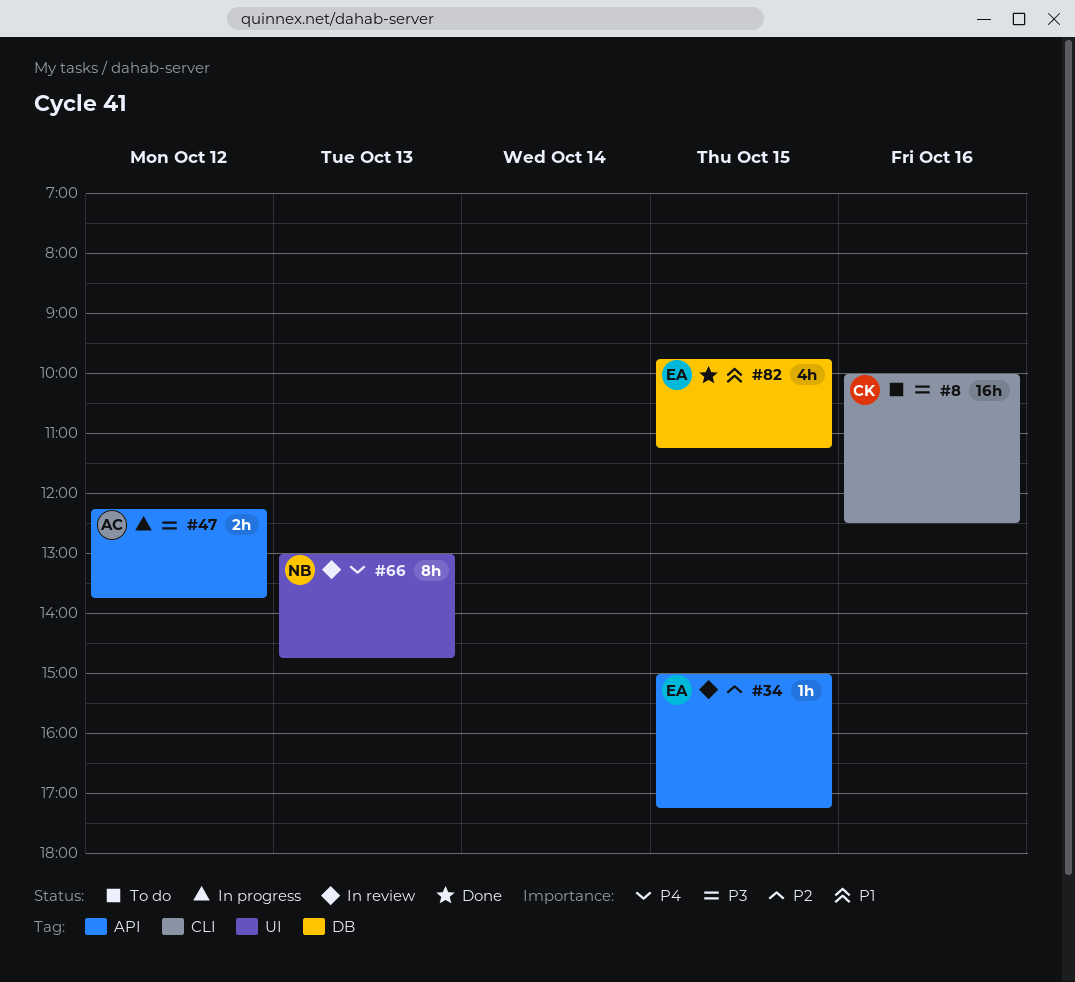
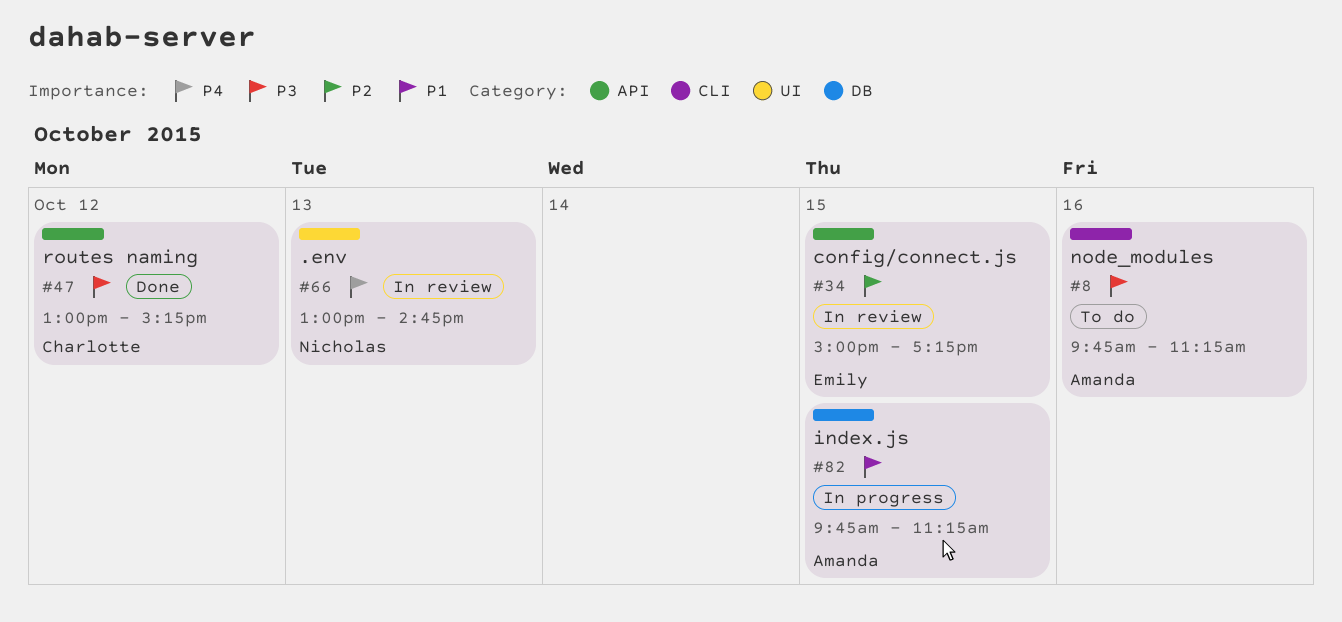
#8, owner: Charlotte -> Amanda
#8, begins: 10:00 -> 09:45
#8, ends: 12:30 -> 11:15
#47, status: In progress -> Done
#47, owner: Amanda -> Charlotte
#47, begins: 12:15 -> 13:00
#47, ends: 13:45 -> 15:15
#82, status: Done -> In progress
#82, owner: Emily -> Amanda

